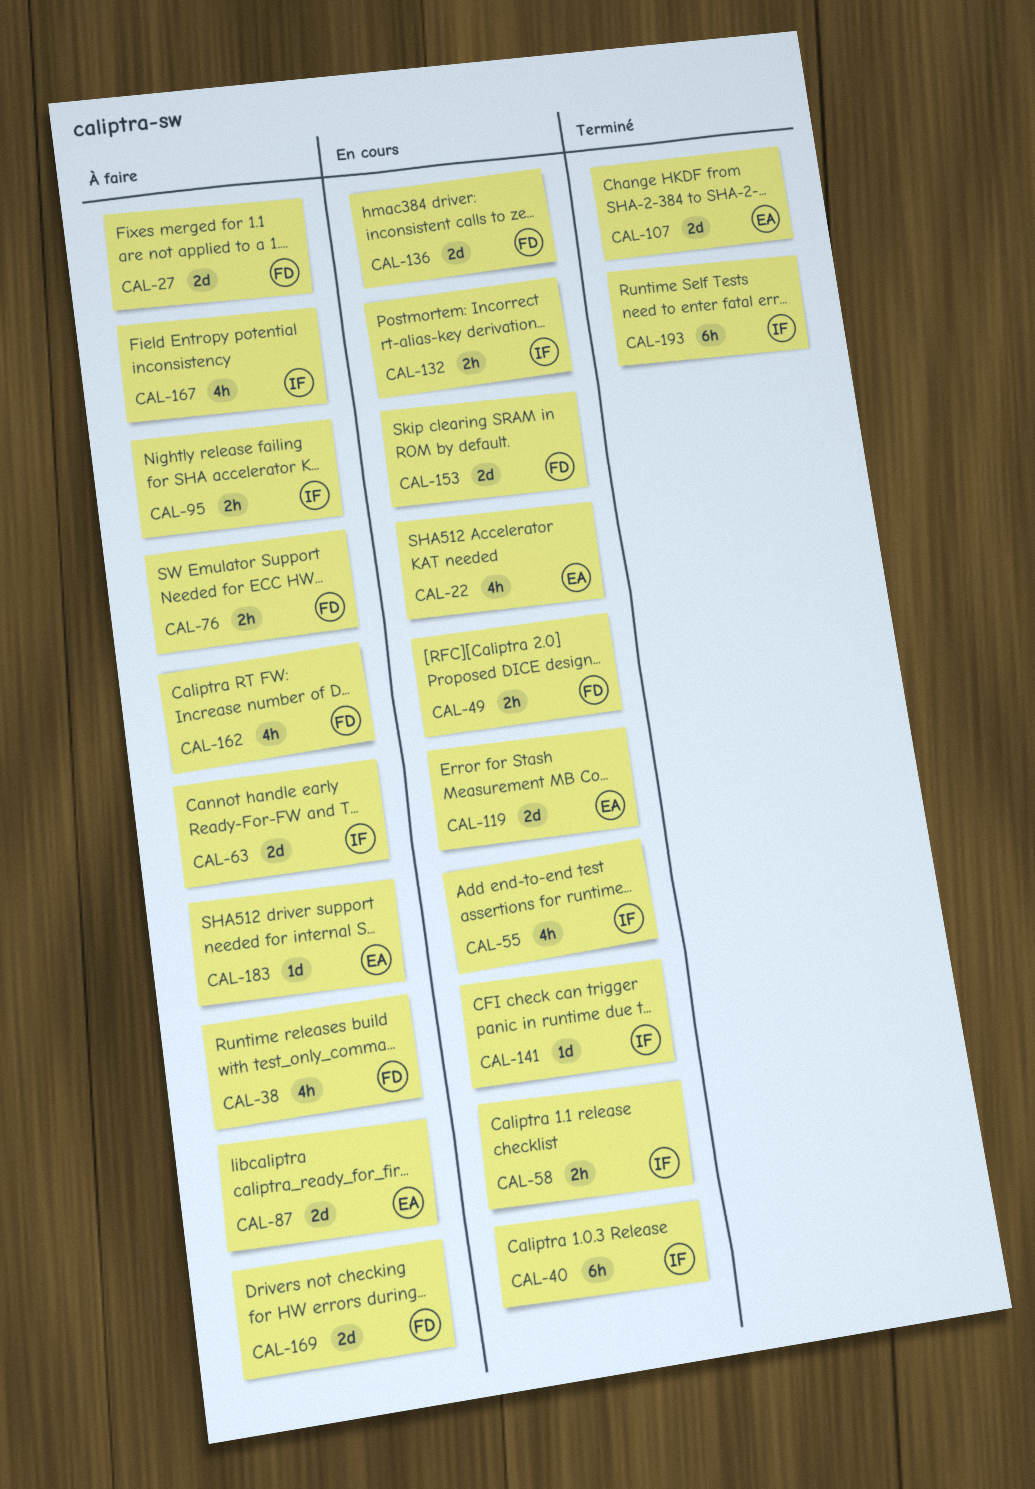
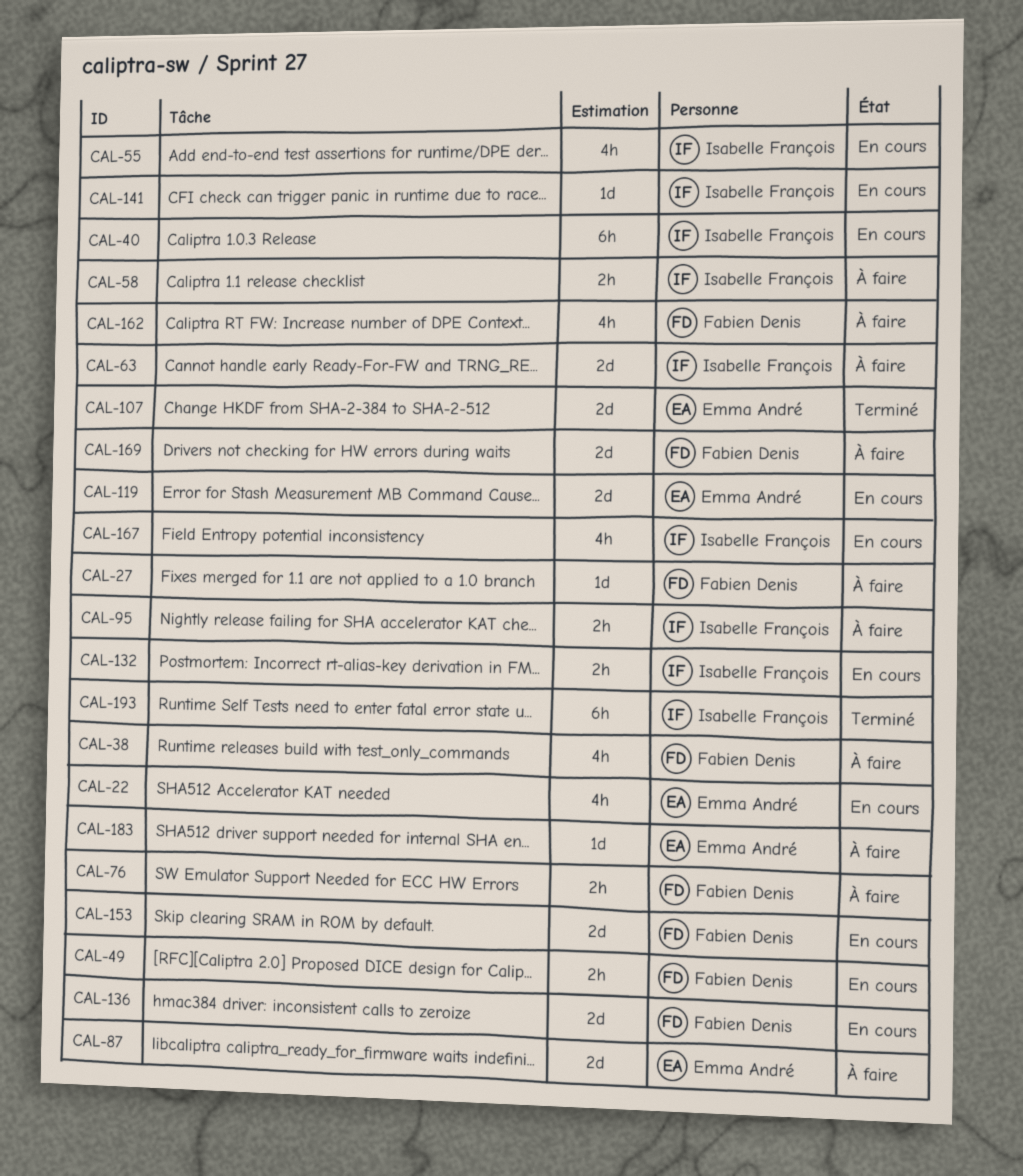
CAL-27, estimate: 2d -> 1d
CAL-58, status: En cours -> À faire
CAL-167, status: À faire -> En cours

